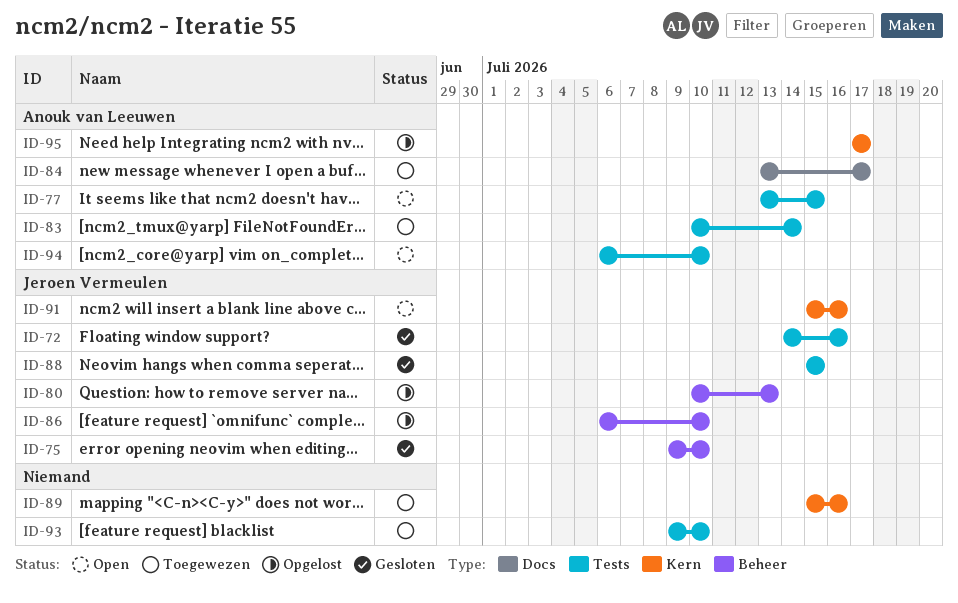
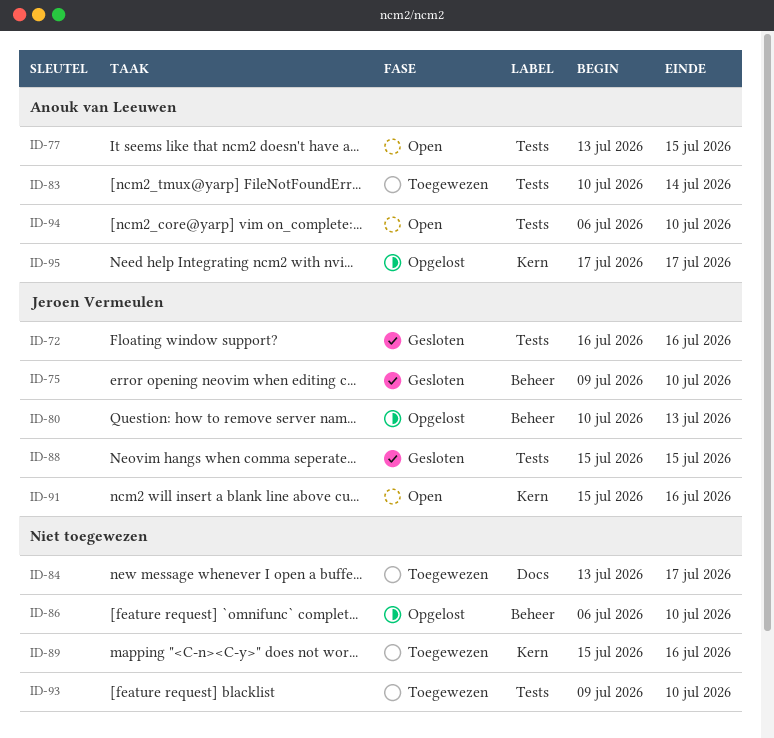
ID-72, start: Jul 14 -> Jul 16
ID-84, owner: Anouk van Leeuwen -> none
ID-86, owner: Jeroen Vermeulen -> none

